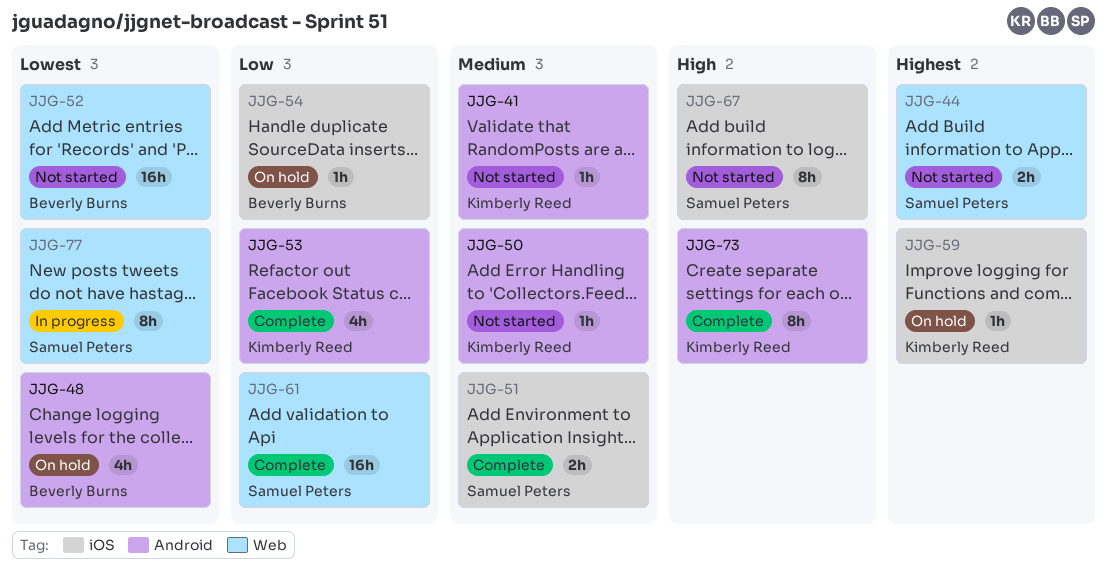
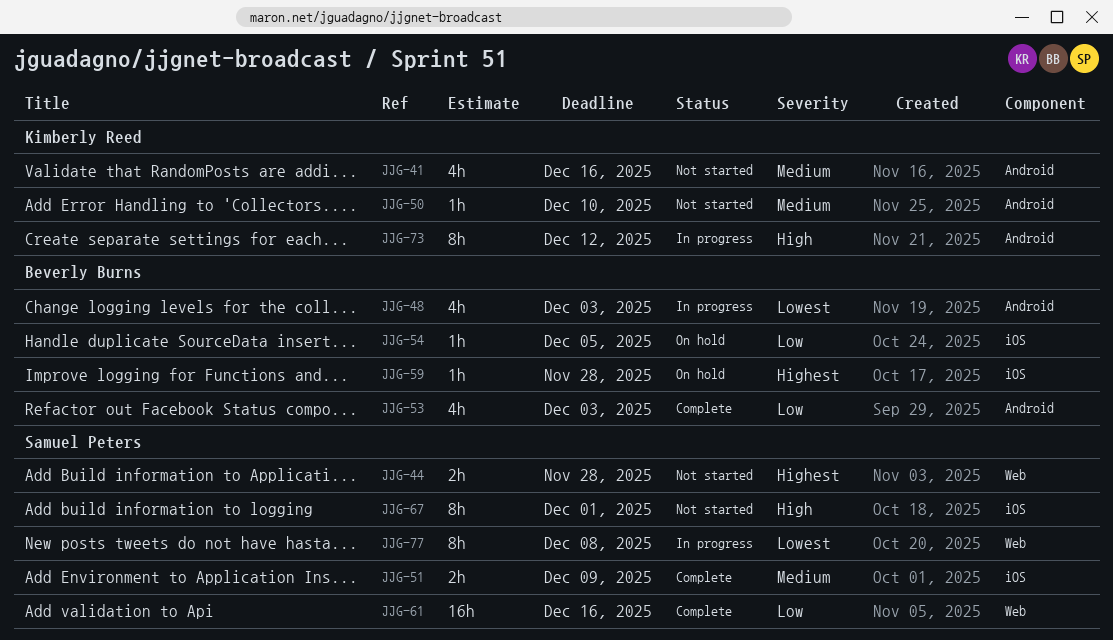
JJG-41, estimate: 1h -> 4h
JJG-48, status: On hold -> In progress
JJG-52: present -> none
JJG-53, owner: Kimberly Reed -> Beverly Burns
JJG-59, owner: Kimberly Reed -> Beverly Burns
JJG-73, status: Complete -> In progress

